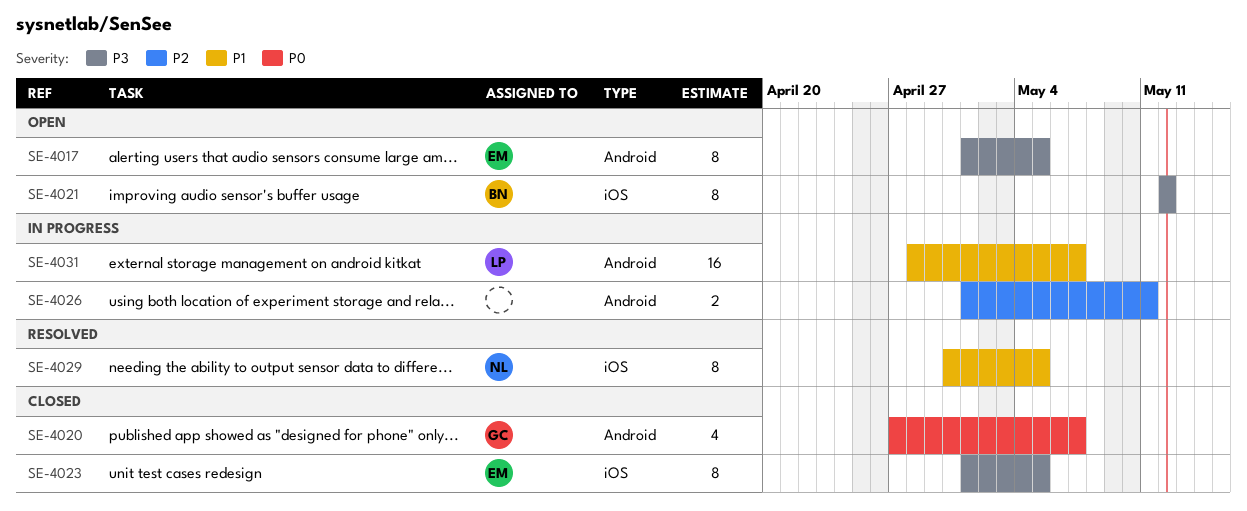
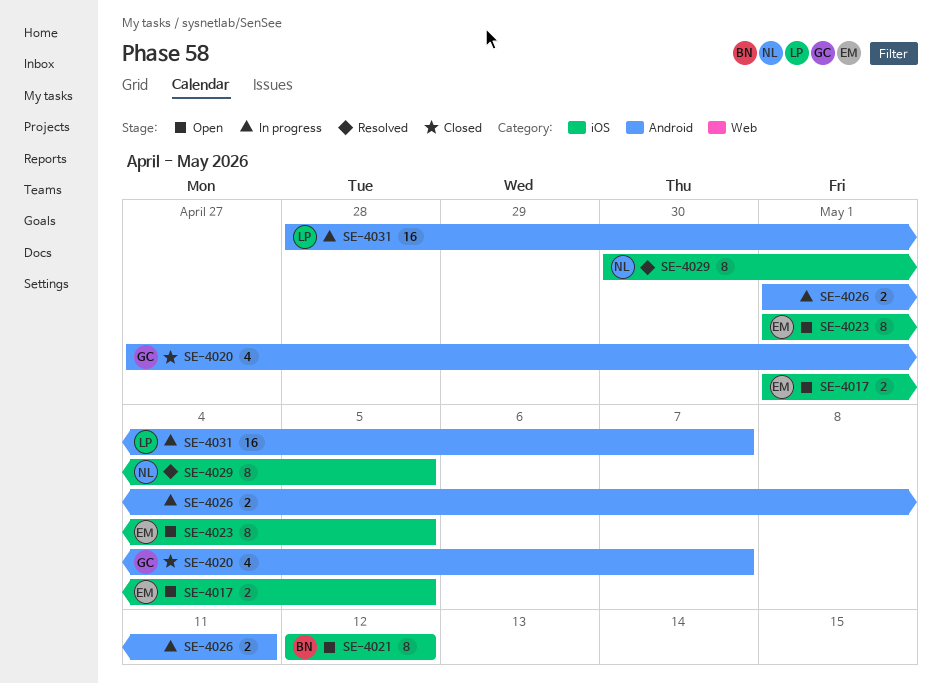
SE-4017, label: Android -> iOS
SE-4017, estimate: 8 -> 2
SE-4023, status: Closed -> Open

